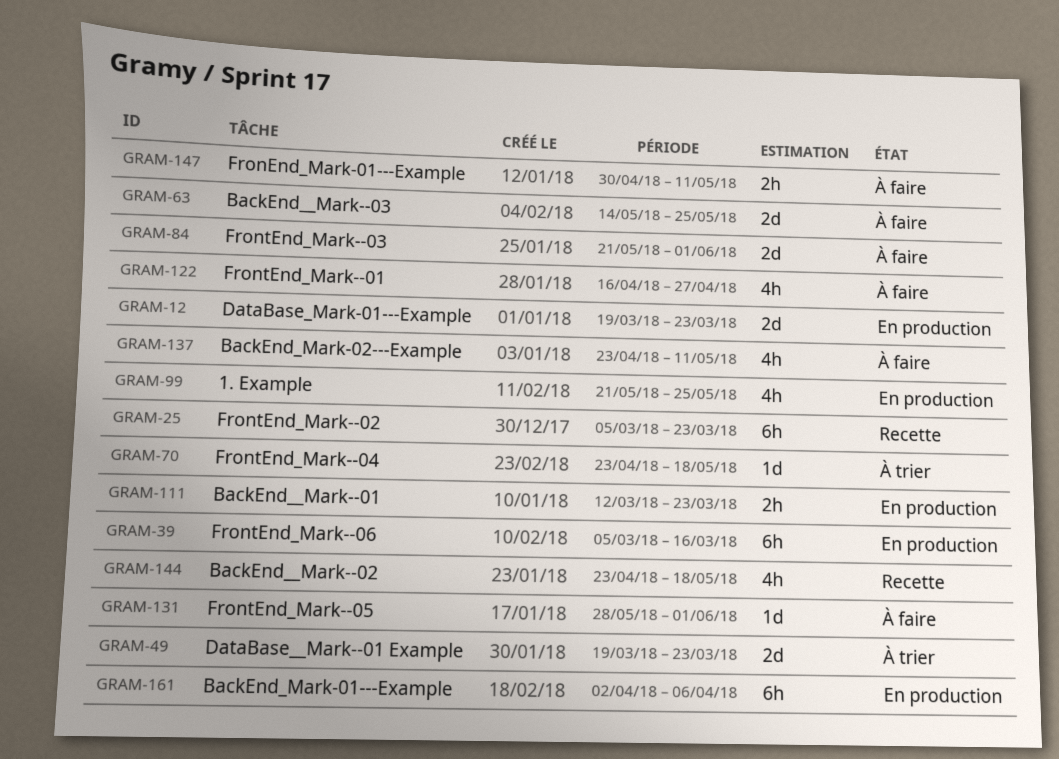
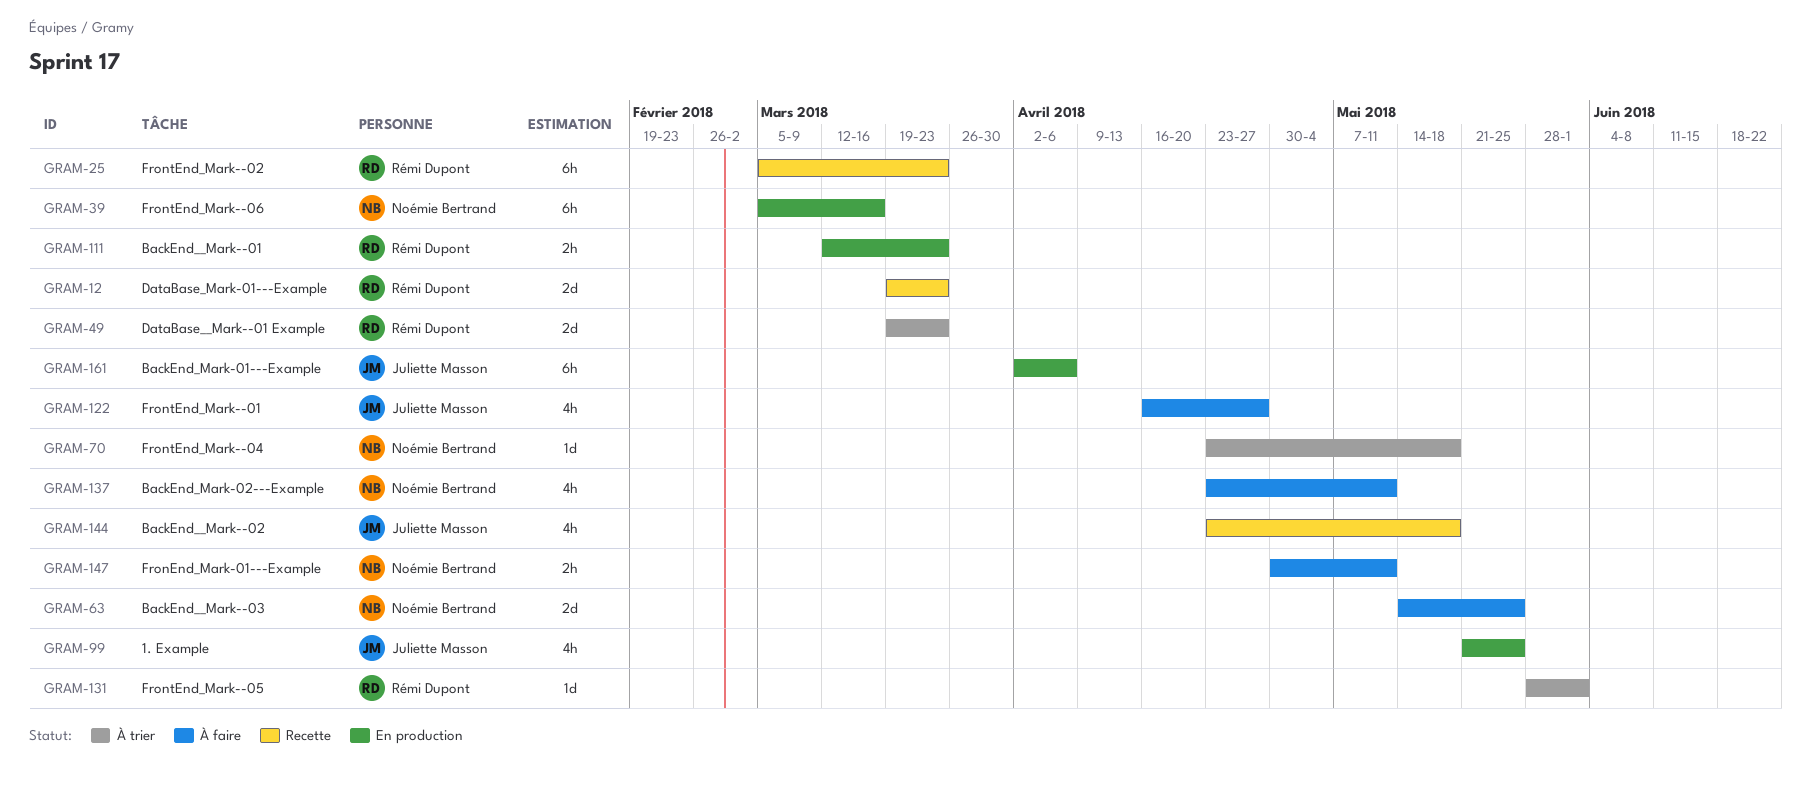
GRAM-12, status: En production -> Recette
GRAM-84: present -> none
GRAM-131, status: À faire -> À trier

